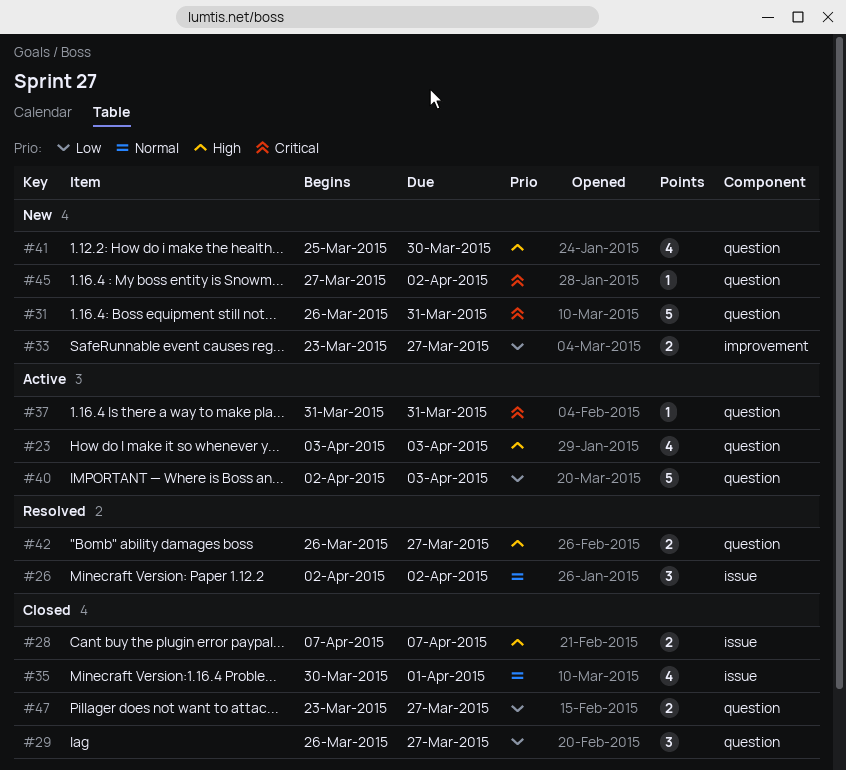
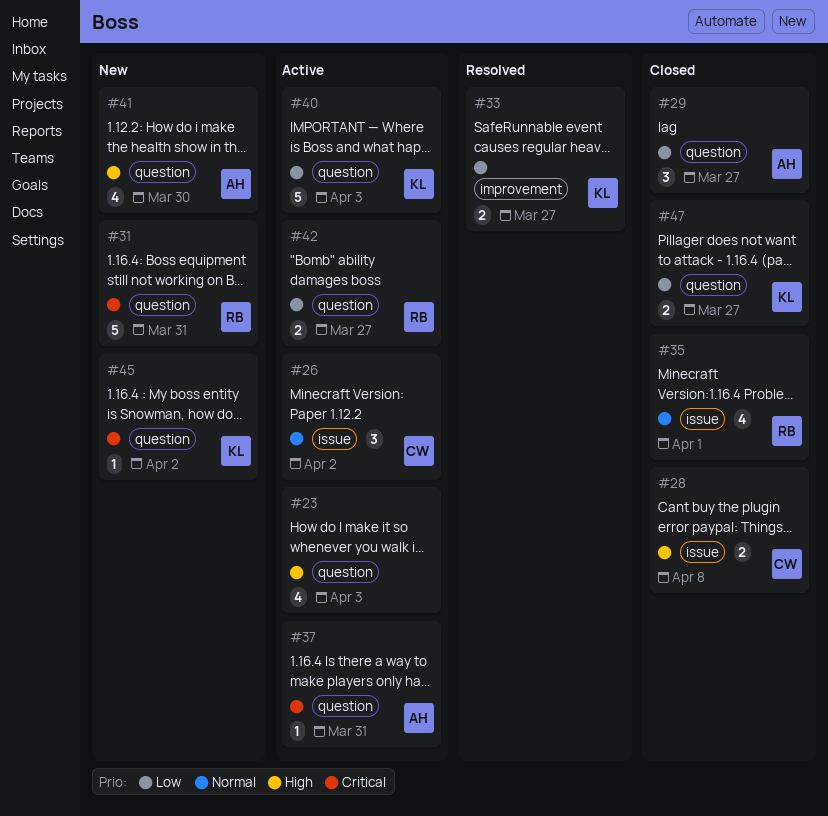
#26, status: Resolved -> Active
#28, due: Apr 7 -> Apr 8
#33, status: New -> Resolved
#42, status: Resolved -> Active
#42, priority: High -> Low

